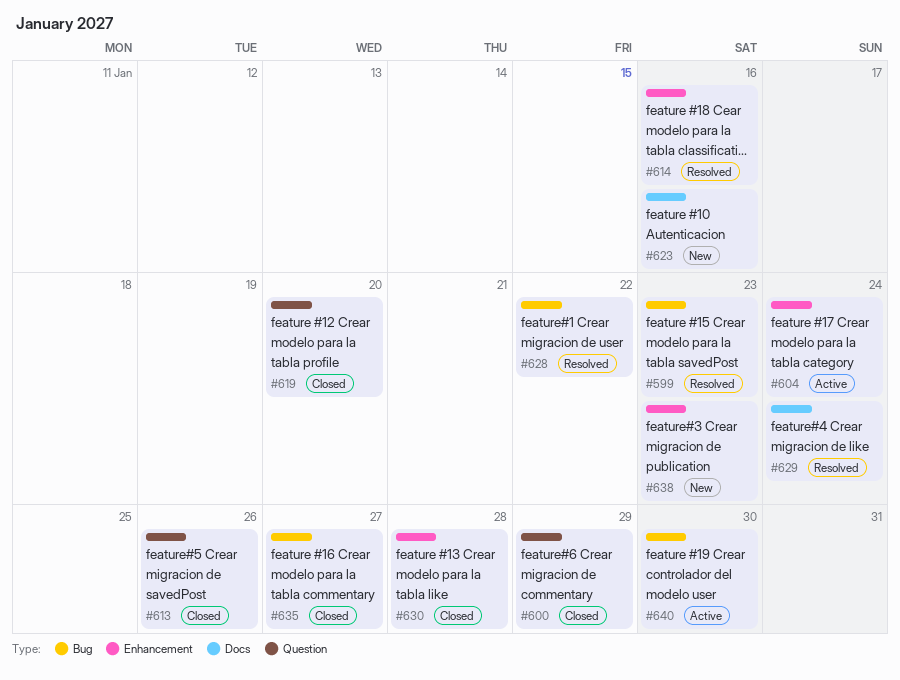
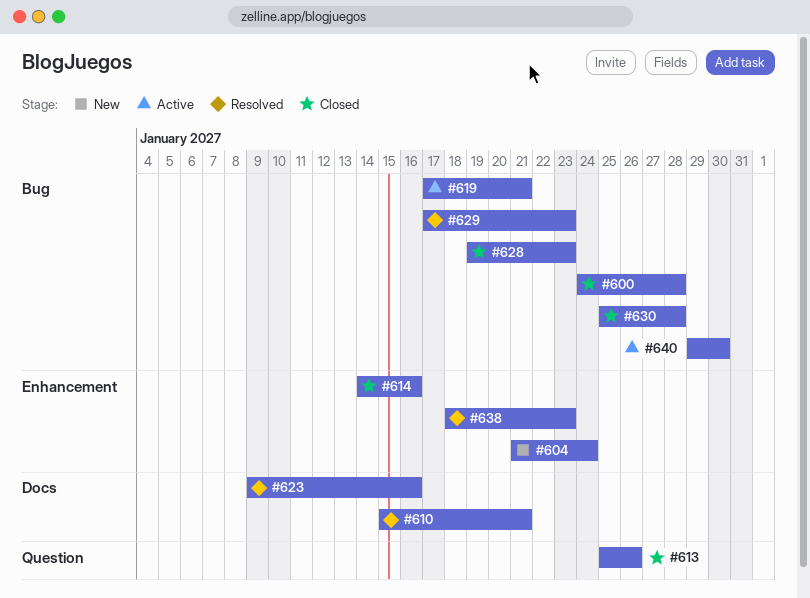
#599: present -> none
#600, label: Question -> Bug
#600, due: Jan 29 -> Jan 28
#604, status: Active -> New
#610: none -> present
#614, status: Resolved -> Closed
#619, status: Closed -> Active
#619, label: Question -> Bug
#619, due: Jan 20 -> Jan 21
#623, status: New -> Resolved
#628, status: Resolved -> Closed
#628, due: Jan 22 -> Jan 23
#629, label: Docs -> Bug
#629, due: Jan 24 -> Jan 23
#630, label: Enhancement -> Bug
#635: present -> none
#638, status: New -> Resolved

